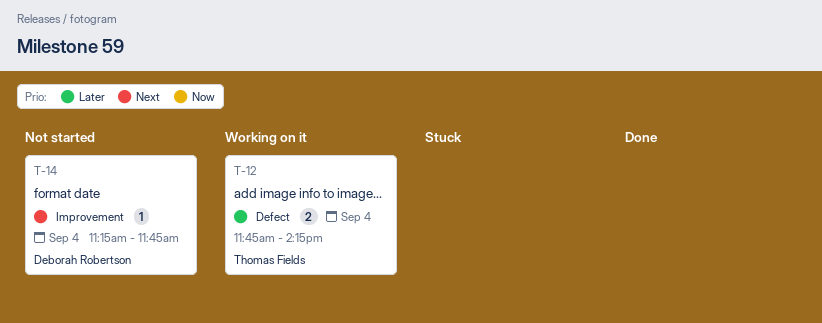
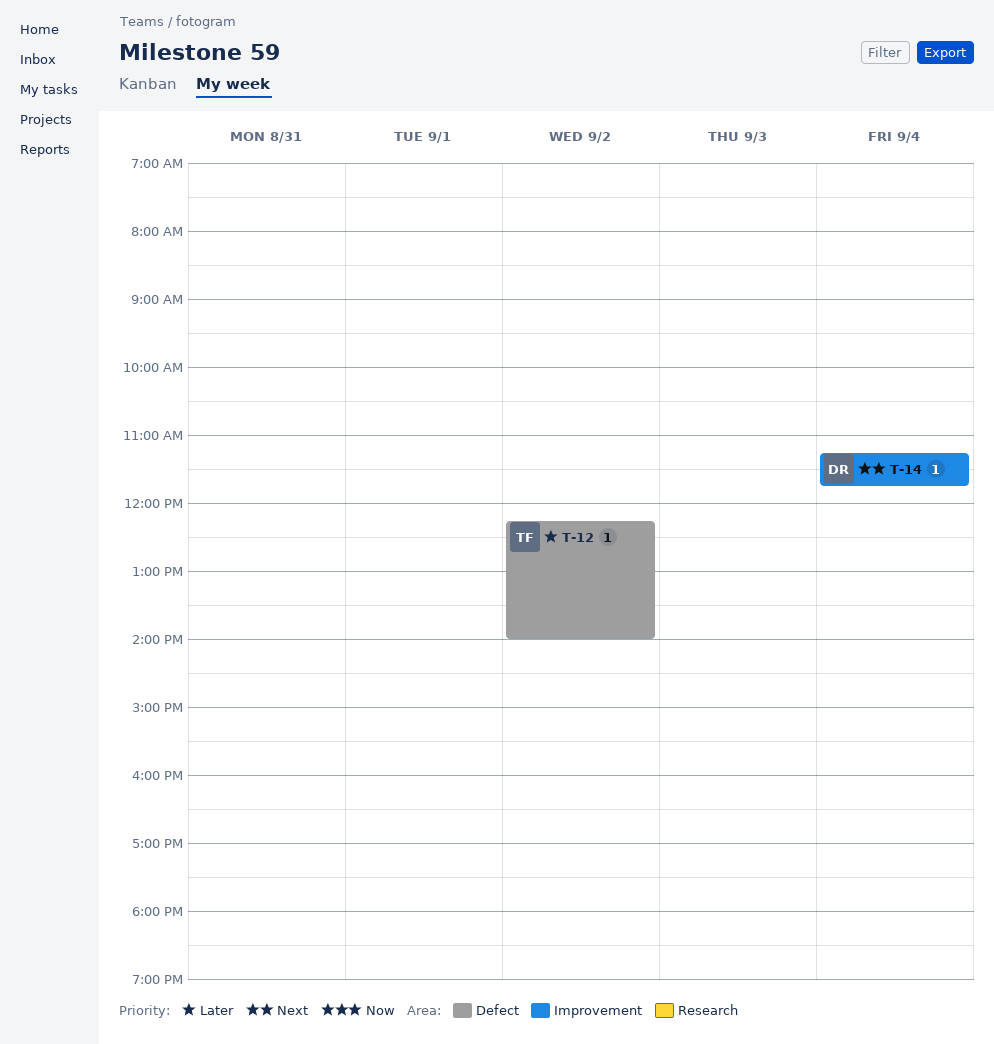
T-12, estimate: 2 -> 1
T-12, day: Sep 4 -> Sep 2
T-12, begins: 11:45 -> 12:15
T-12, ends: 14:15 -> 14:00

